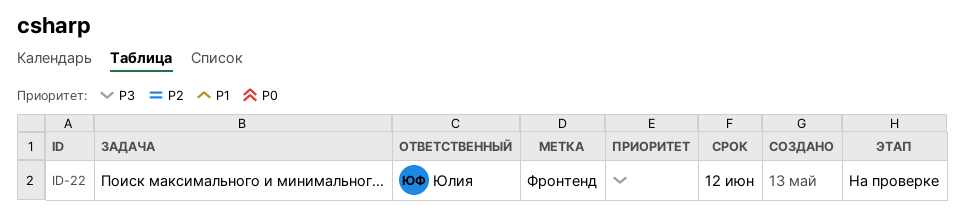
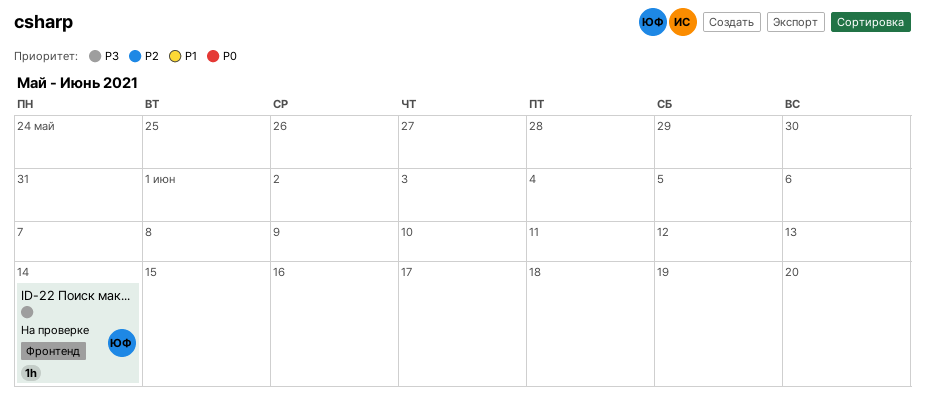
ID-22, due: Jun 12 -> Jun 14

